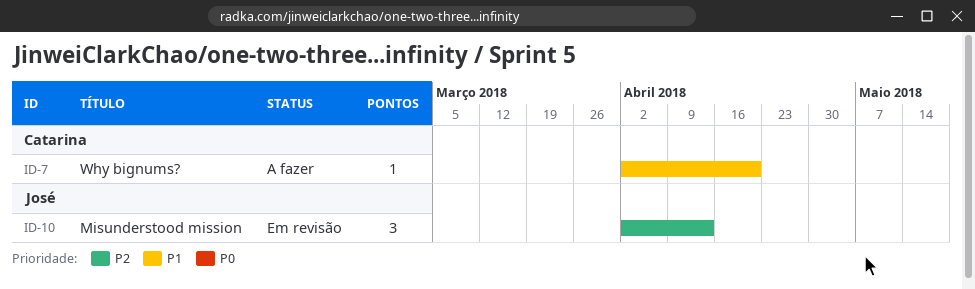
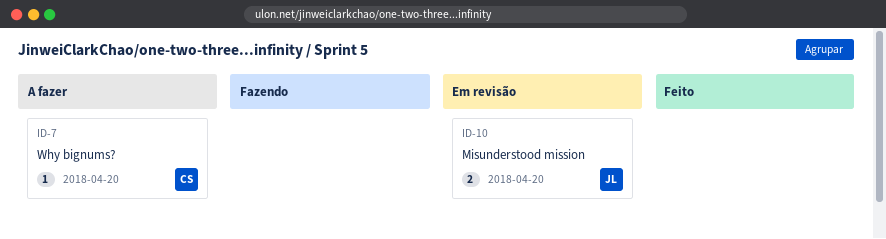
ID-10, estimate: 3 -> 2
ID-10, due: Apr 13 -> Apr 20

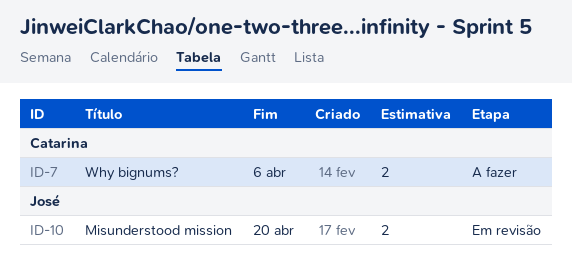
ID-7, estimate: 1 -> 2
ID-7, due: Apr 20 -> Apr 6

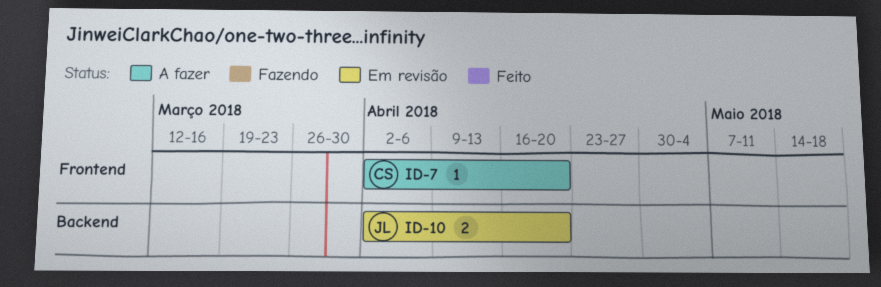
ID-7, estimate: 2 -> 1
ID-7, due: Apr 6 -> Apr 20

